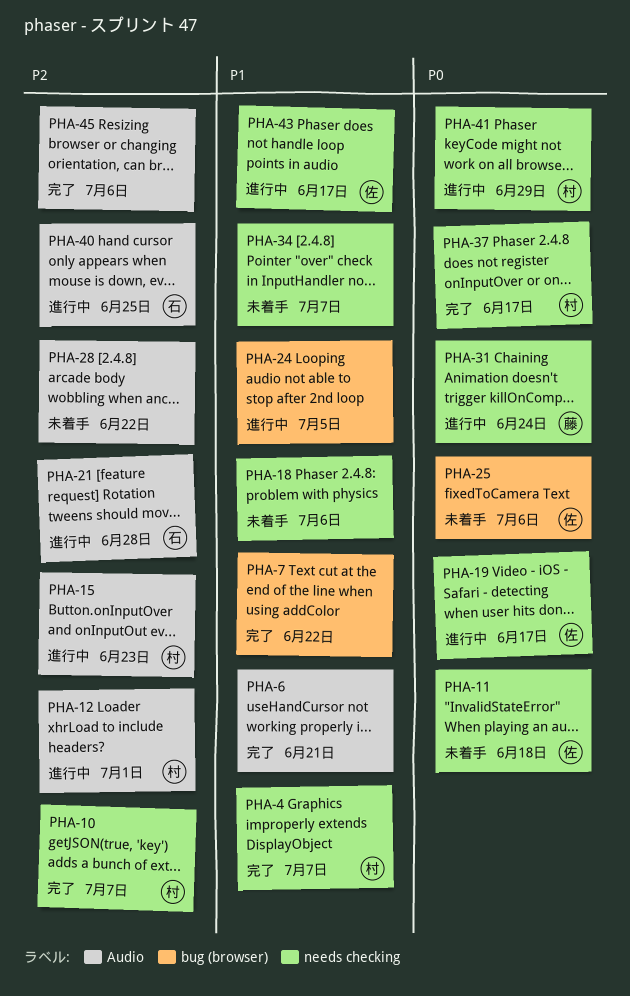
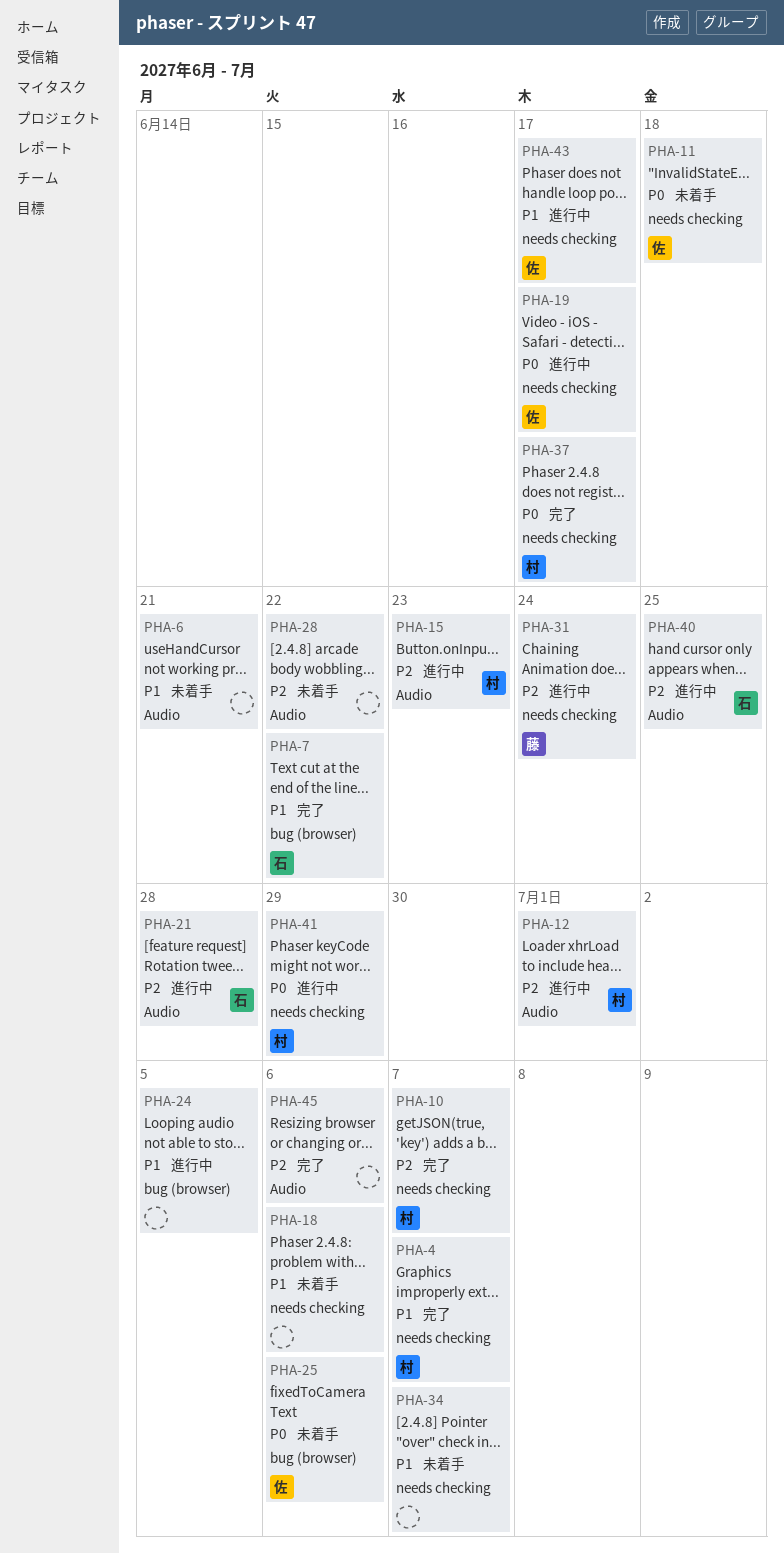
PHA-6, status: 完了 -> 未着手
PHA-7, owner: none -> 石
PHA-31, priority: P0 -> P2

